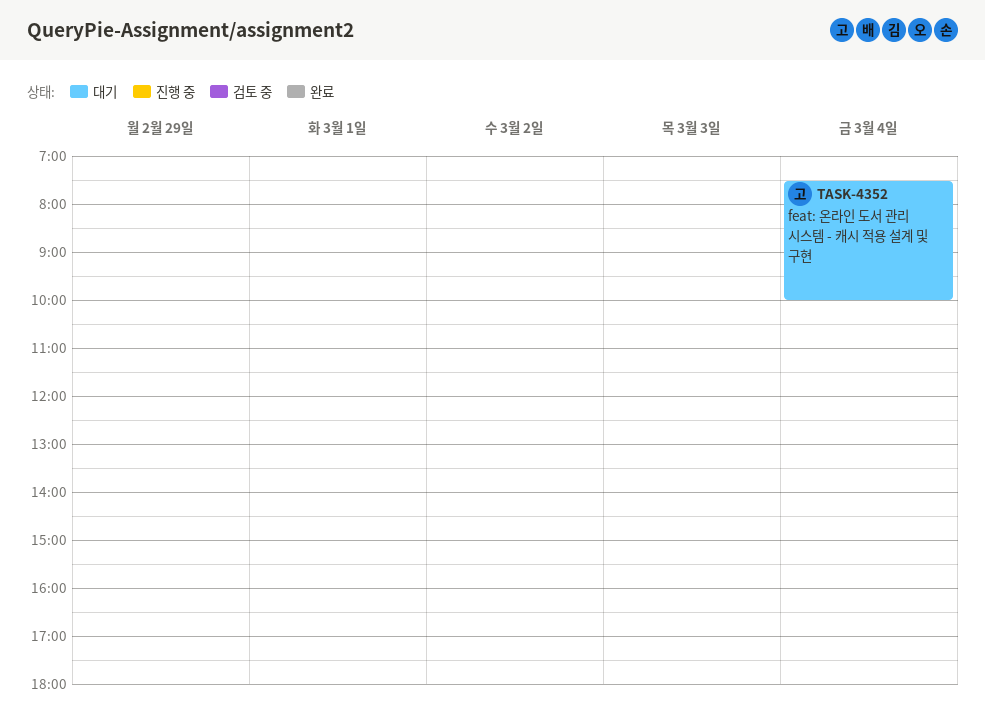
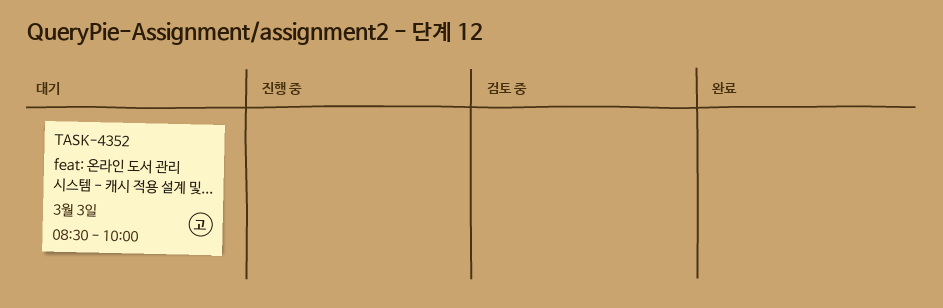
TASK-4352, day: Mar 4 -> Mar 3
TASK-4352, begins: 07:30 -> 08:30

